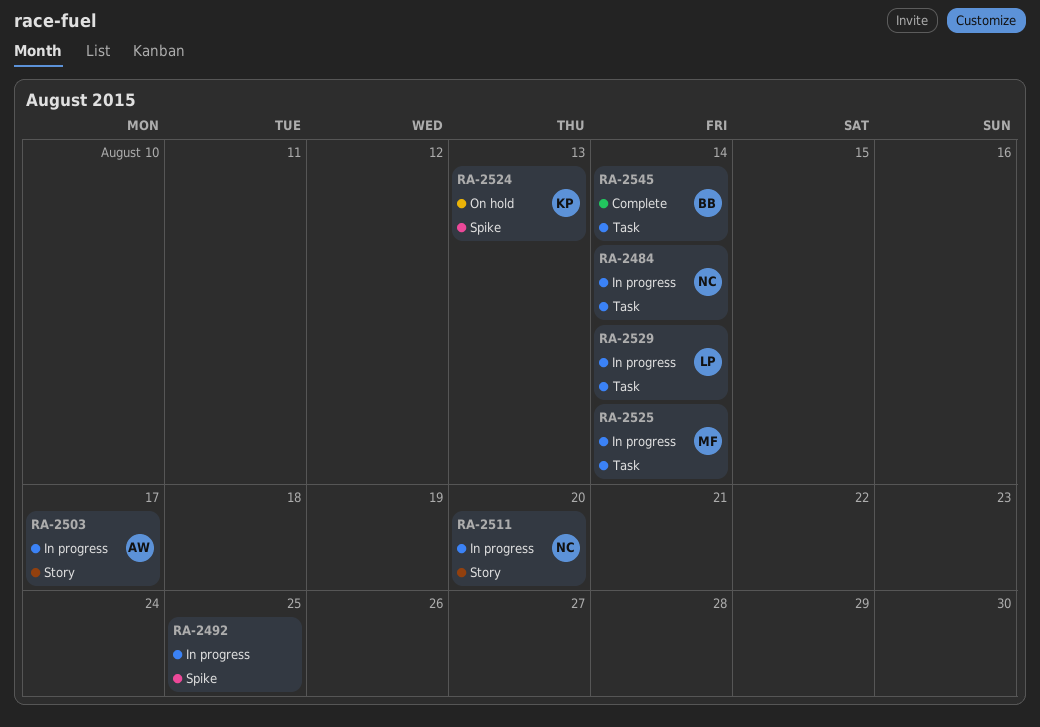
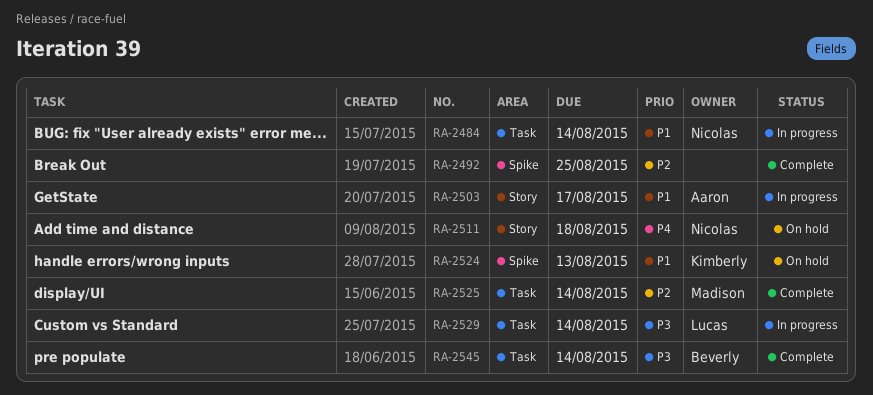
RA-2492, status: In progress -> Complete
RA-2511, status: In progress -> On hold
RA-2511, due: Aug 20 -> Aug 18
RA-2525, status: In progress -> Complete

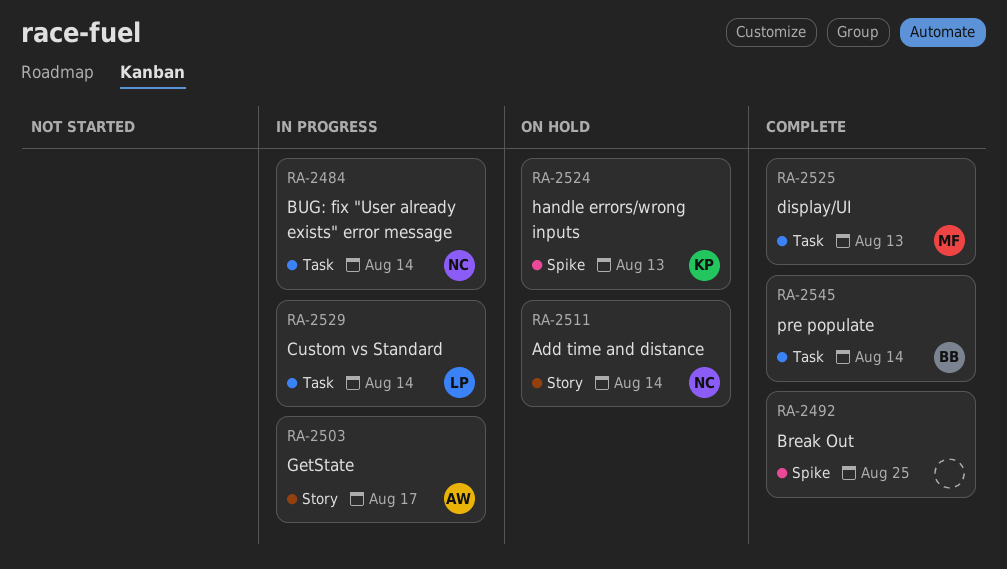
RA-2511, due: Aug 18 -> Aug 14
RA-2525, due: Aug 14 -> Aug 13

